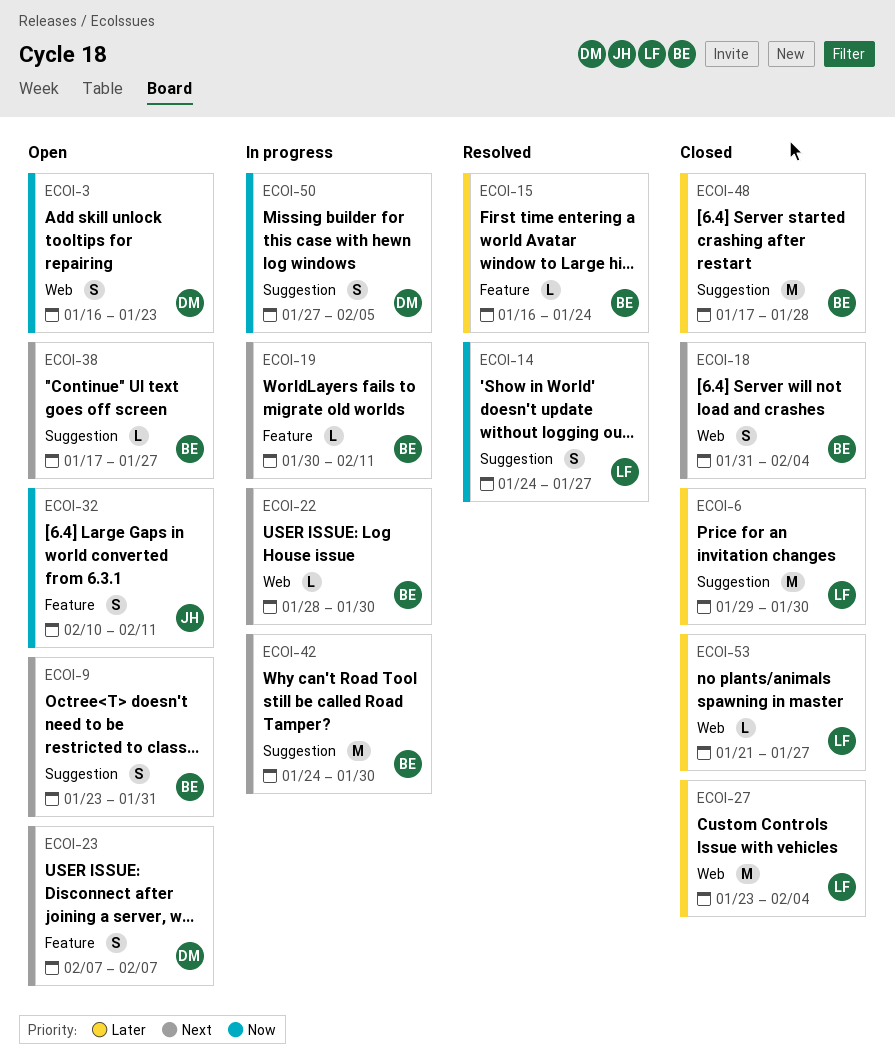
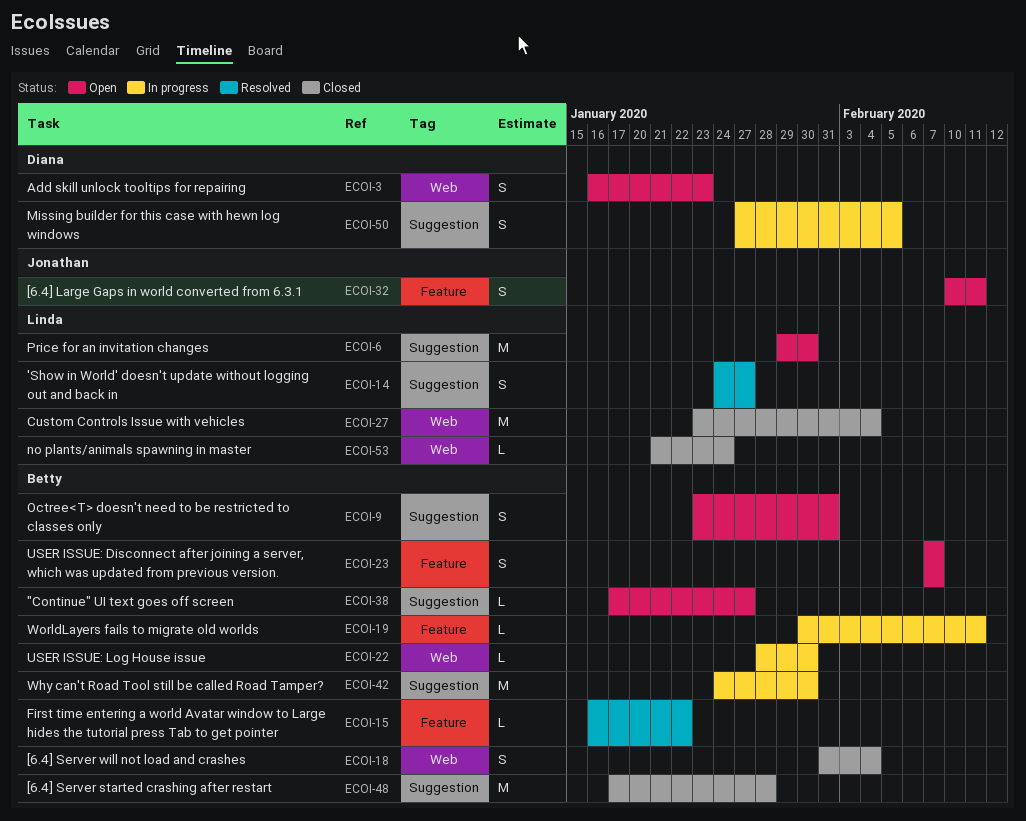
ECOI-6, status: Closed -> Open
ECOI-15, due: Jan 24 -> Jan 22
ECOI-23, owner: Diana -> Betty
ECOI-53, due: Jan 27 -> Jan 24

